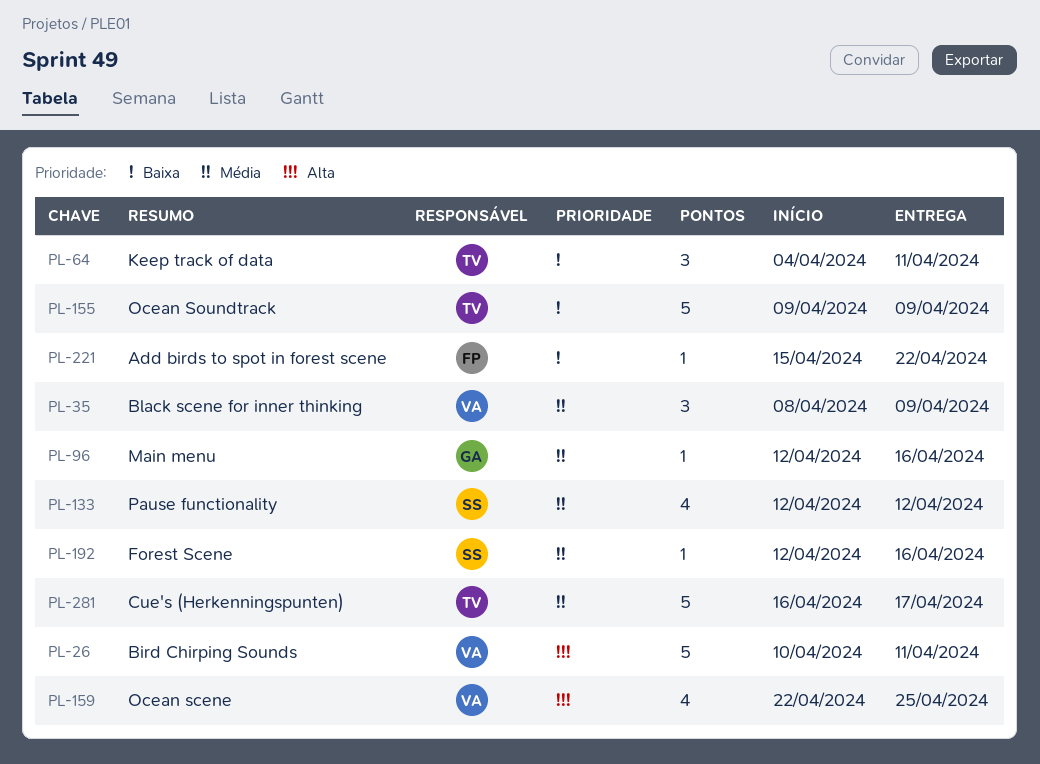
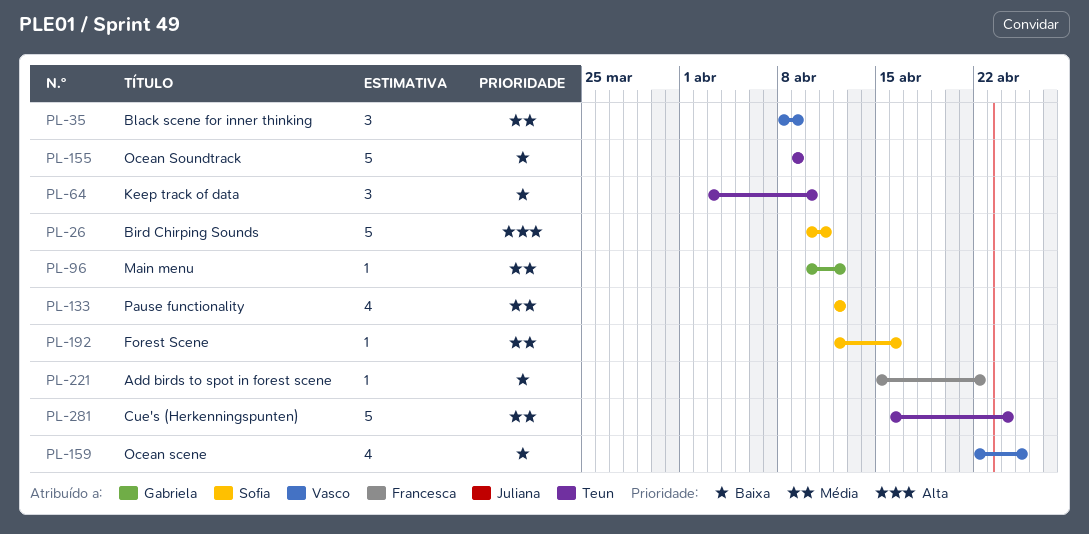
PL-26, owner: Vasco -> Sofia
PL-64, start: Apr 4 -> Apr 3
PL-64, due: Apr 11 -> Apr 10
PL-96, start: Apr 12 -> Apr 10
PL-96, due: Apr 16 -> Apr 12
PL-159, priority: Alta -> Baixa
PL-281, due: Apr 17 -> Apr 24

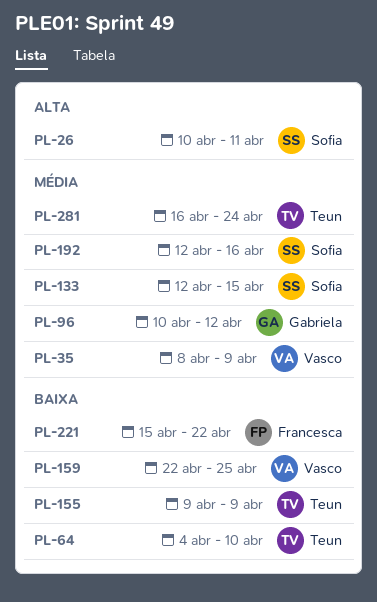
PL-64, start: Apr 3 -> Apr 4
PL-133, due: Apr 12 -> Apr 15

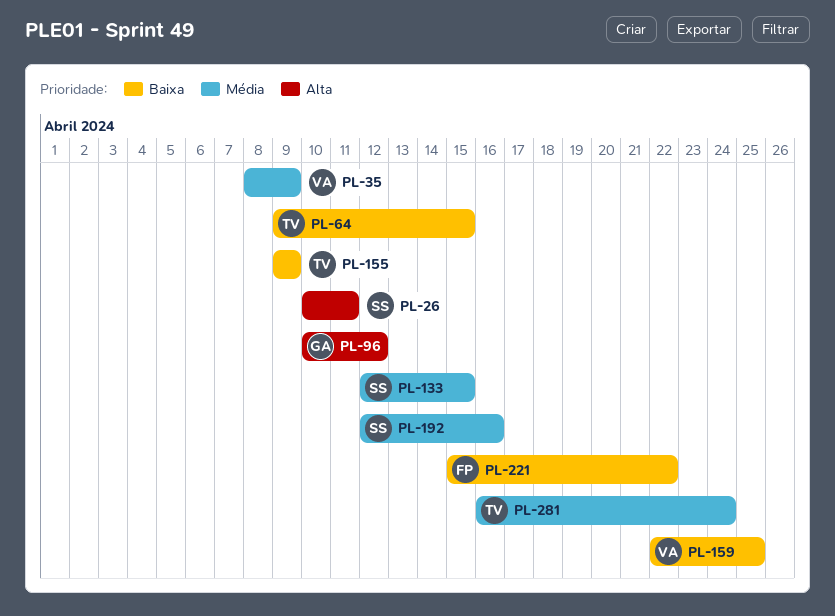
PL-64, start: Apr 4 -> Apr 9
PL-64, due: Apr 10 -> Apr 15
PL-96, priority: Média -> Alta

